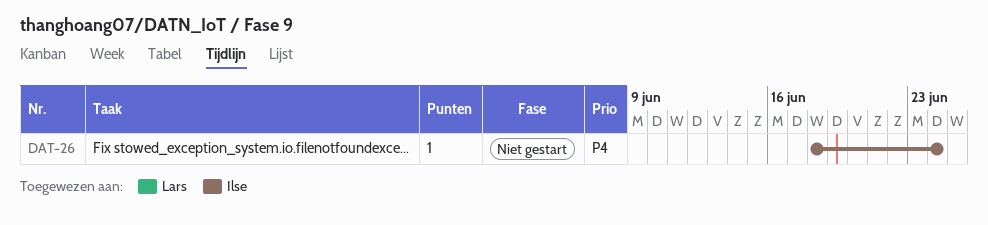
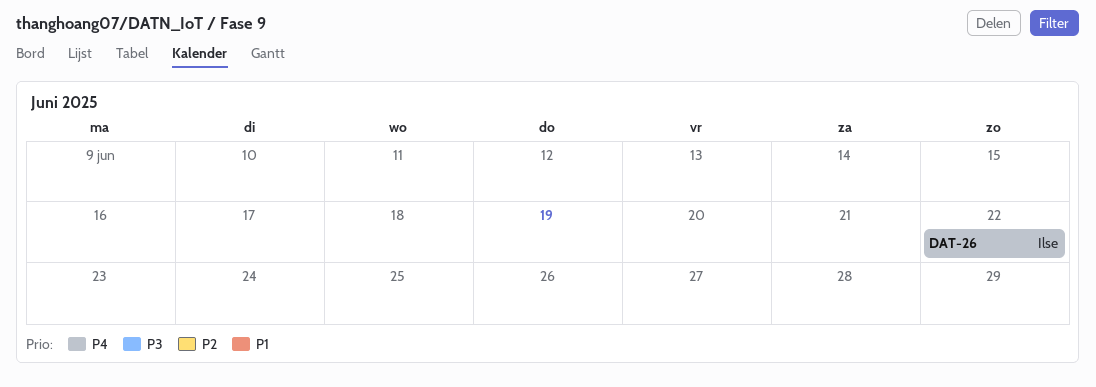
DAT-26, due: Jun 24 -> Jun 22

